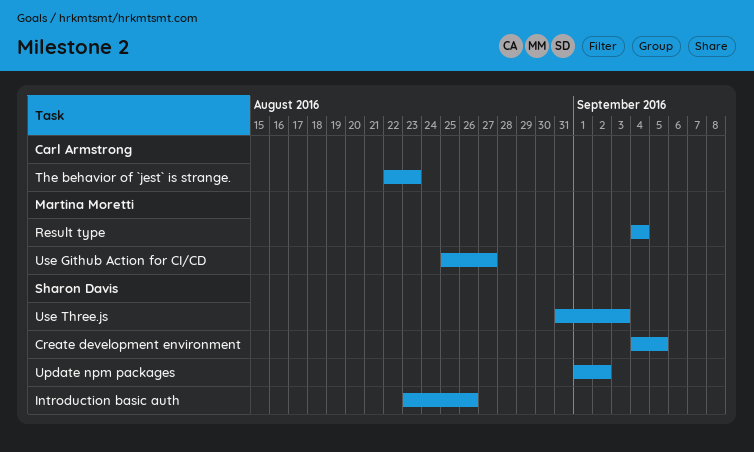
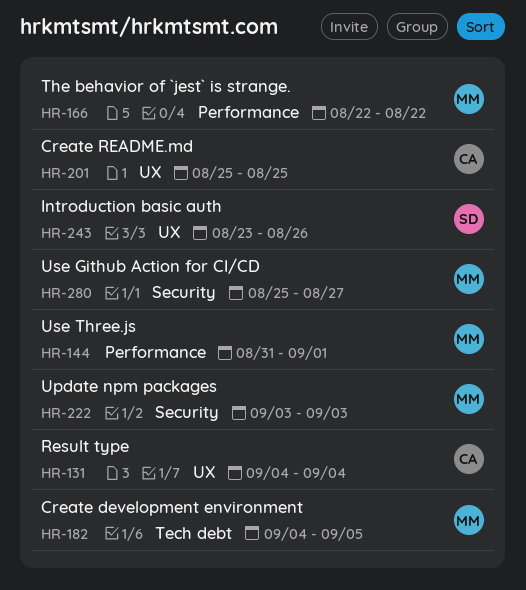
Create development environment, owner: Sharon Davis -> Martina Moretti
Create README.md: none -> present
Result type, owner: Martina Moretti -> Carl Armstrong
The behavior of `jest` is strange., owner: Carl Armstrong -> Martina Moretti
The behavior of `jest` is strange., due: Aug 23 -> Aug 22
Update npm packages, owner: Sharon Davis -> Martina Moretti
Update npm packages, start: Sep 1 -> Sep 3
Update npm packages, due: Sep 2 -> Sep 3
Use Three.js, owner: Sharon Davis -> Martina Moretti
Use Three.js, due: Sep 3 -> Sep 1

